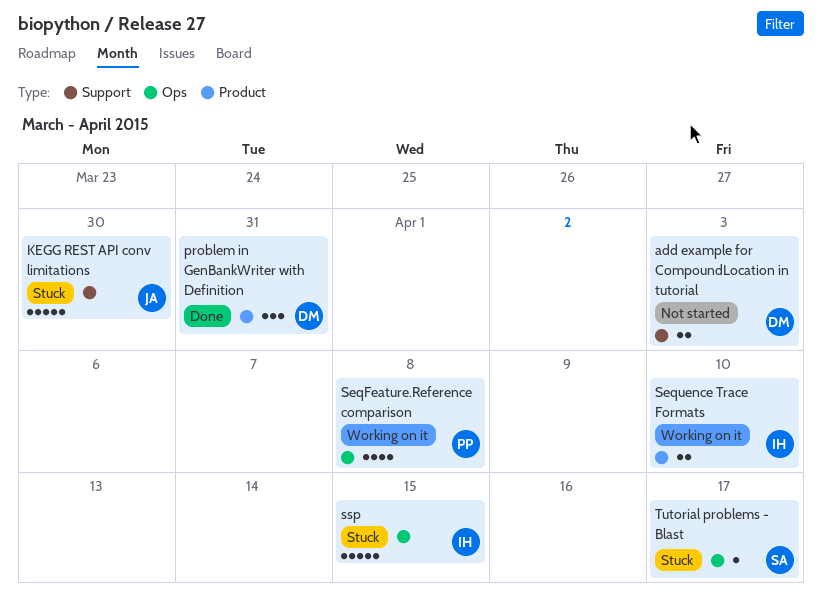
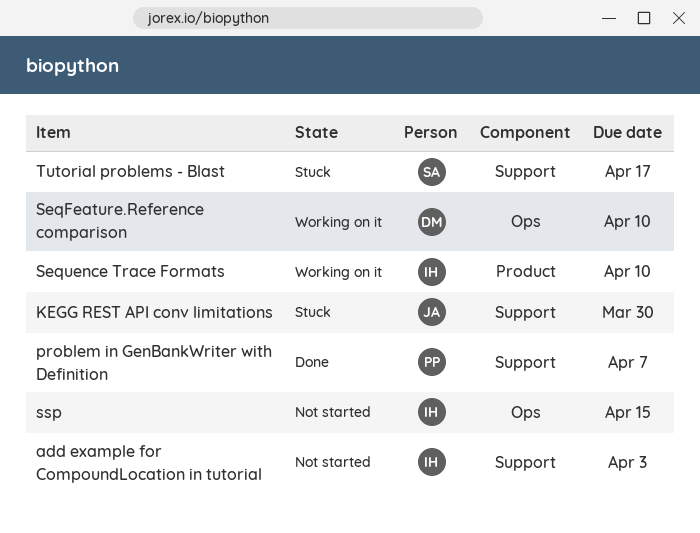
add example for CompoundLocation in tutorial, owner: DM -> IH
problem in GenBankWriter with Definition, owner: DM -> PP
problem in GenBankWriter with Definition, label: Product -> Support
problem in GenBankWriter with Definition, due: Mar 31 -> Apr 7
SeqFeature.Reference comparison, owner: PP -> DM
SeqFeature.Reference comparison, due: Apr 8 -> Apr 10
ssp, status: Stuck -> Not started
Tutorial problems - Blast, label: Ops -> Support

